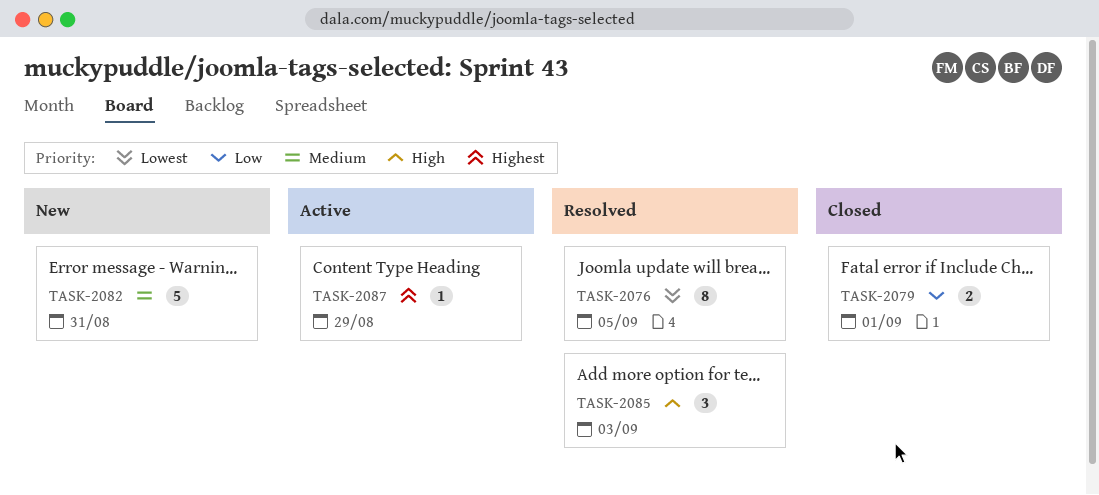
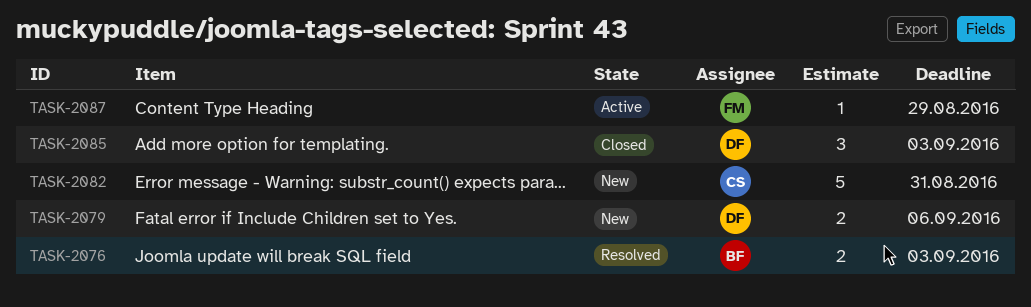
TASK-2076, estimate: 8 -> 2
TASK-2076, due: Sep 5 -> Sep 3
TASK-2079, status: Closed -> New
TASK-2079, due: Sep 1 -> Sep 6
TASK-2085, status: Resolved -> Closed

